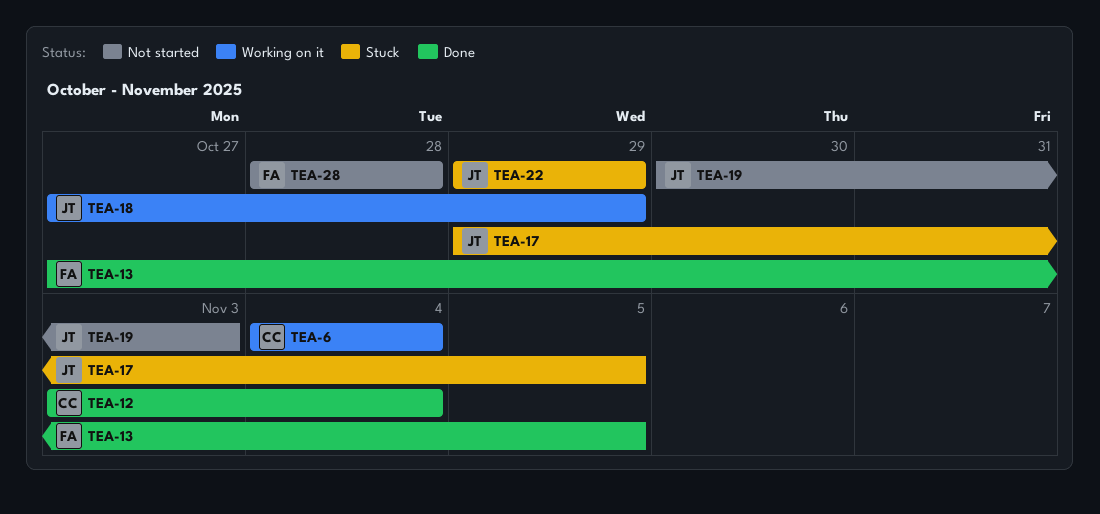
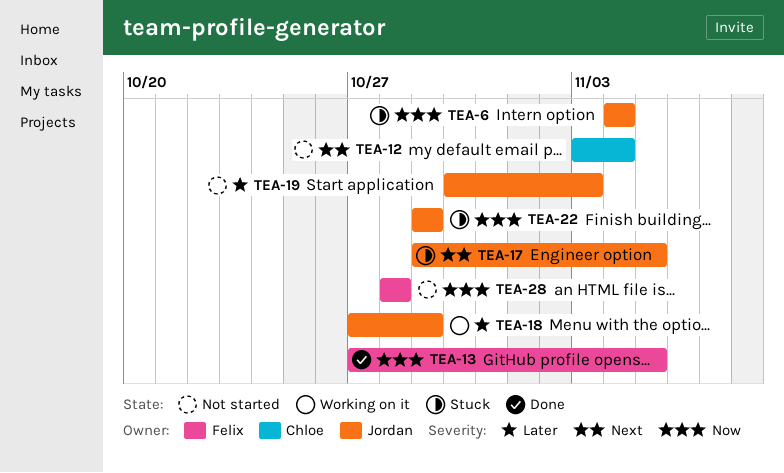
TEA-6, status: Working on it -> Stuck
TEA-6, owner: Chloe -> Jordan
TEA-12, status: Done -> Not started

